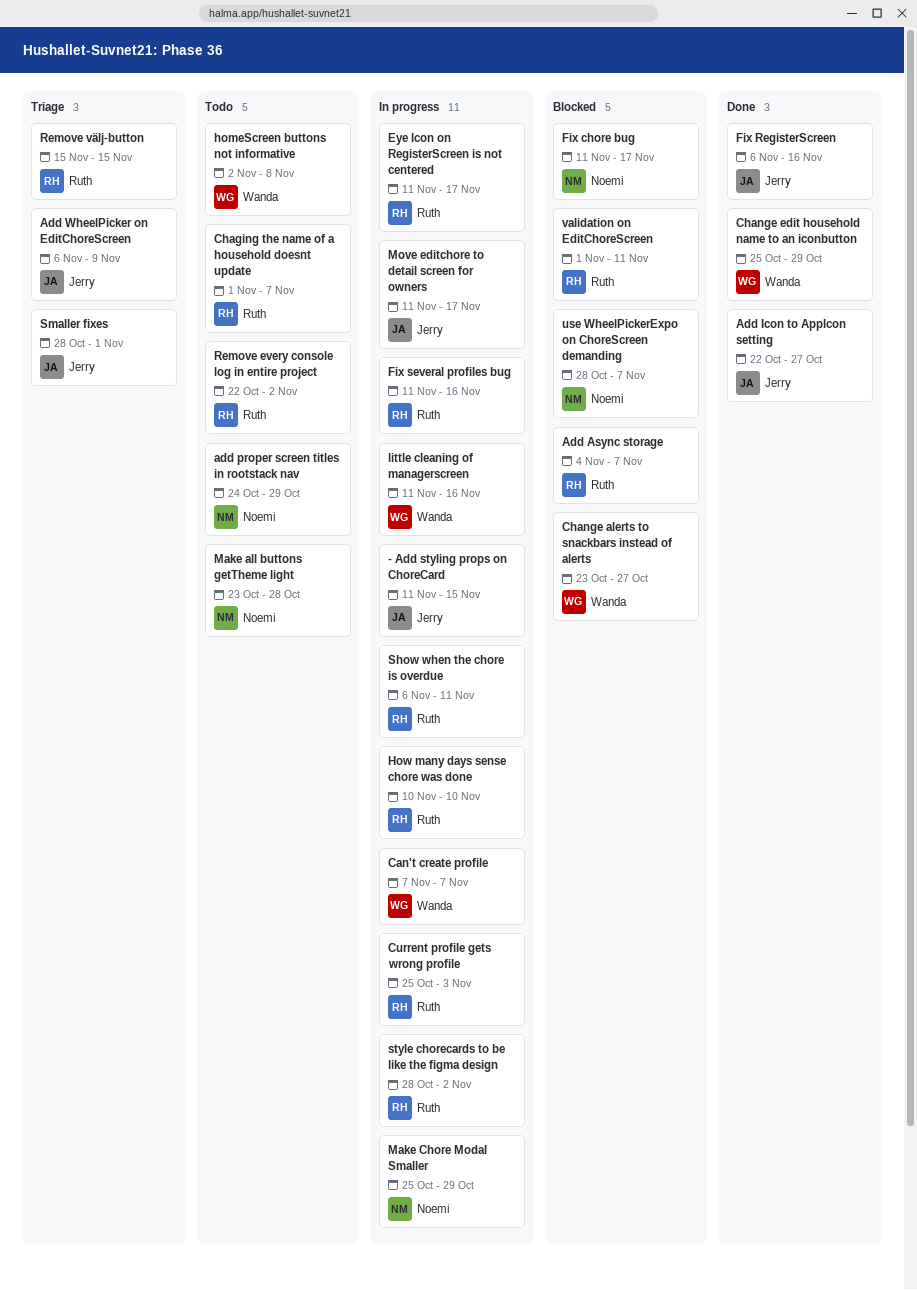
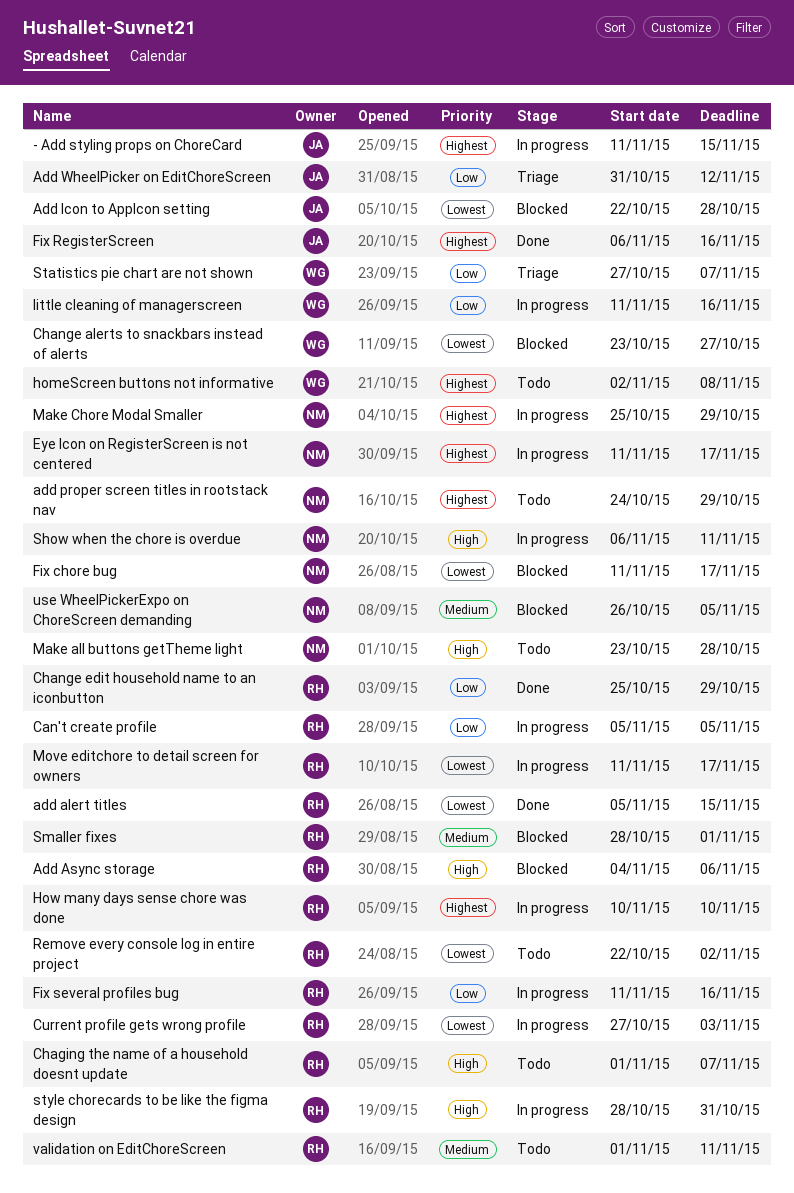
add alert titles: none -> present
Add Async storage, due: Nov 7 -> Nov 6
Add Icon to AppIcon setting, status: Done -> Blocked
Add Icon to AppIcon setting, due: Oct 27 -> Oct 28
Add WheelPicker on EditChoreScreen, start: Nov 6 -> Oct 31
Add WheelPicker on EditChoreScreen, due: Nov 9 -> Nov 12
Can't create profile, owner: Wanda -> Ruth
Can't create profile, start: Nov 7 -> Nov 5
Can't create profile, due: Nov 7 -> Nov 5
Change edit household name to an iconbutton, owner: Wanda -> Ruth
Current profile gets wrong profile, start: Oct 25 -> Oct 27
Eye Icon on RegisterScreen is not centered, owner: Ruth -> Noemi
Move editchore to detail screen for owners, owner: Jerry -> Ruth
Remove välj-button: present -> none
Show when the chore is overdue, owner: Ruth -> Noemi
Smaller fixes, status: Triage -> Blocked
Smaller fixes, owner: Jerry -> Ruth
Statistics pie chart are not shown: none -> present
style chorecards to be like the figma design, due: Nov 2 -> Oct 31
use WheelPickerExpo on ChoreScreen demanding, start: Oct 28 -> Oct 26
use WheelPickerExpo on ChoreScreen demanding, due: Nov 7 -> Nov 5
validation on EditChoreScreen, status: Blocked -> Todo

